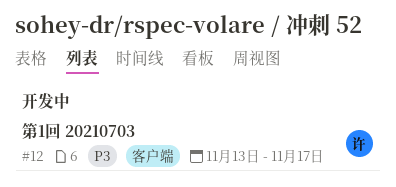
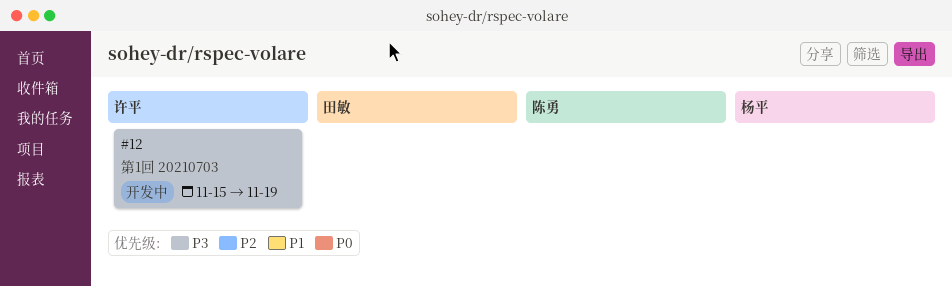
#12, start: Nov 13 -> Nov 15
#12, due: Nov 17 -> Nov 19

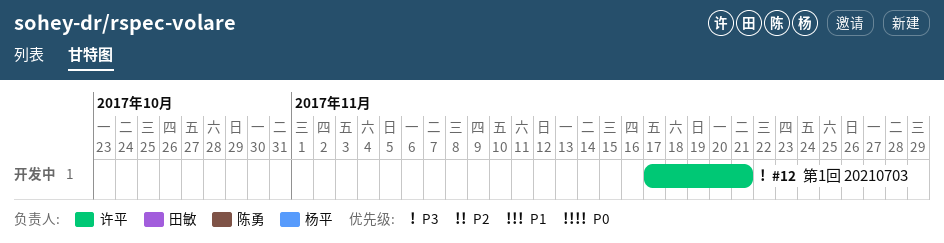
#12, start: Nov 15 -> Nov 17
#12, due: Nov 19 -> Nov 21

